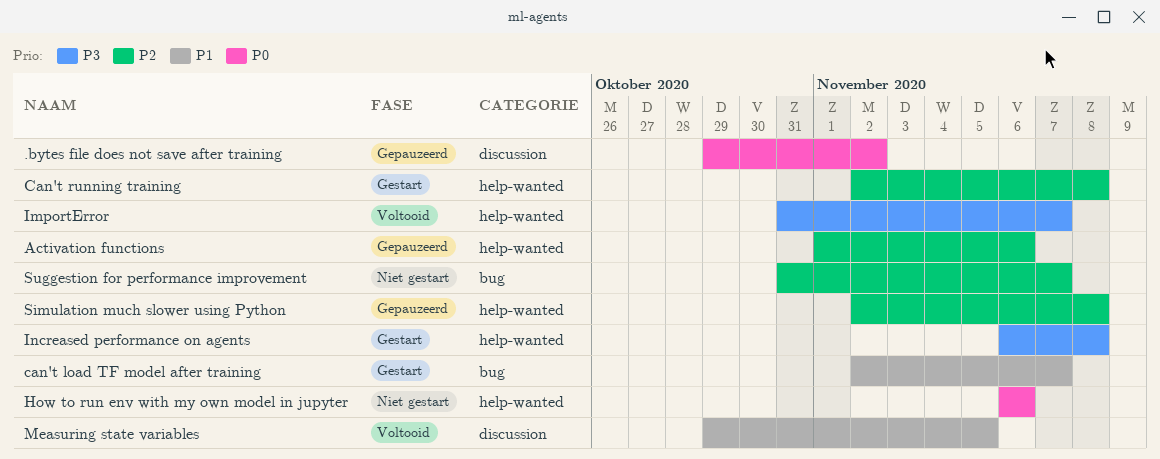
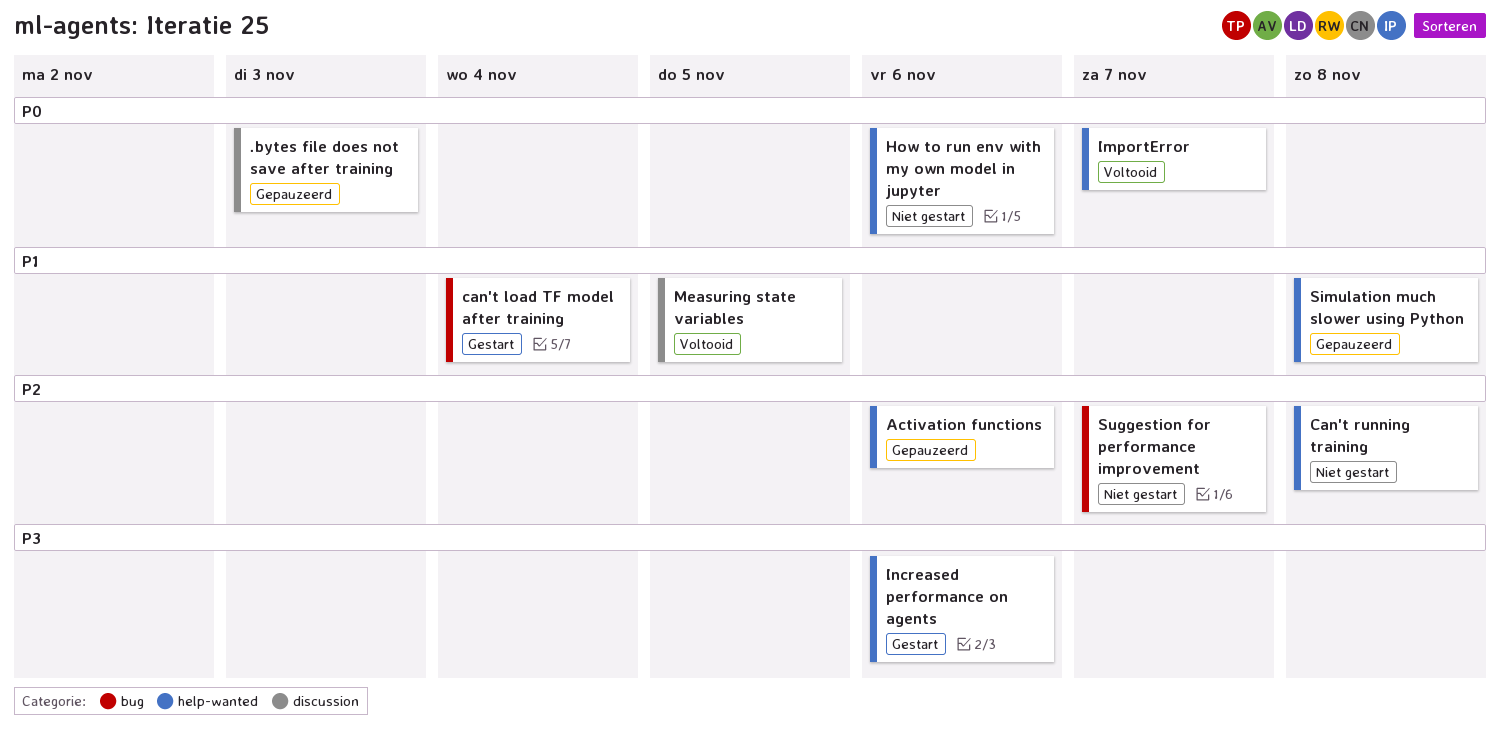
.bytes file does not save after training, due: Nov 2 -> Nov 3
can't load TF model after training, due: Nov 7 -> Nov 4
Can't running training, status: Gestart -> Niet gestart
ImportError, priority: P3 -> P0
Increased performance on agents, due: Nov 8 -> Nov 6
Simulation much slower using Python, priority: P2 -> P1

